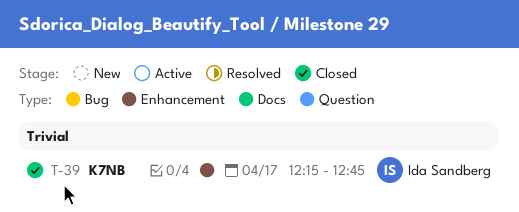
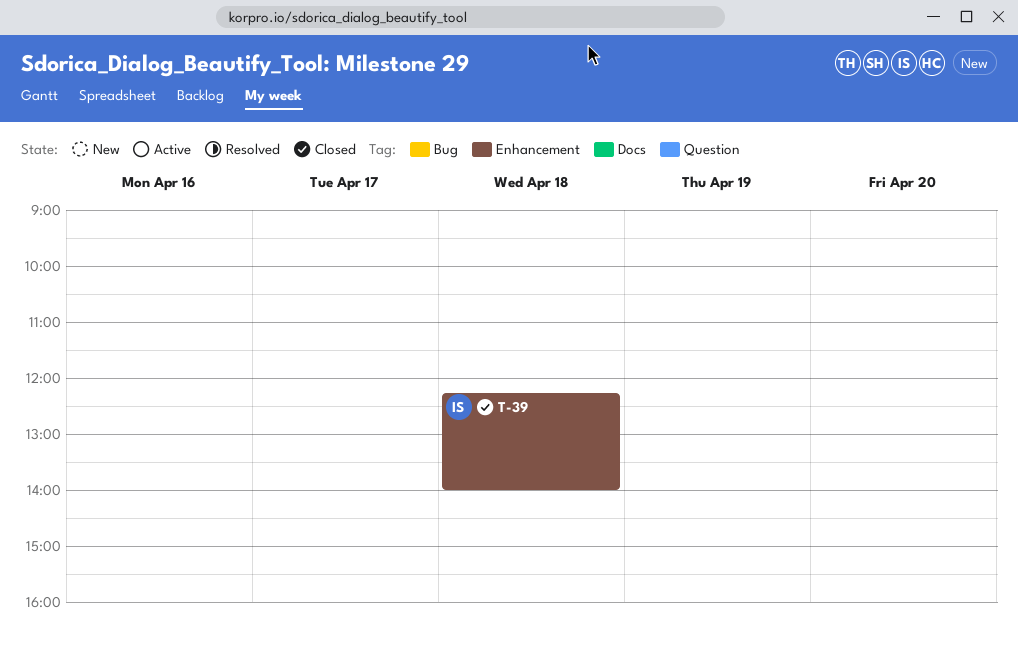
T-39, day: Apr 17 -> Apr 18
T-39, ends: 12:45 -> 14:00

